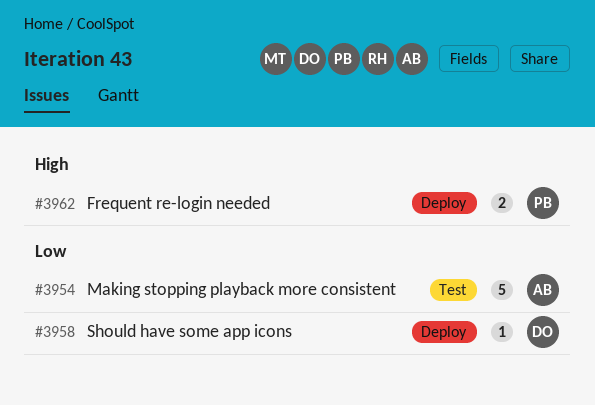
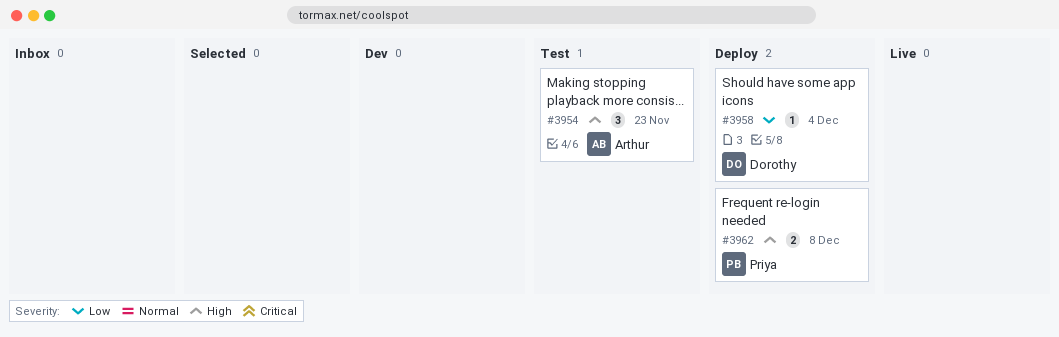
#3954, priority: Low -> High
#3954, estimate: 5 -> 3

